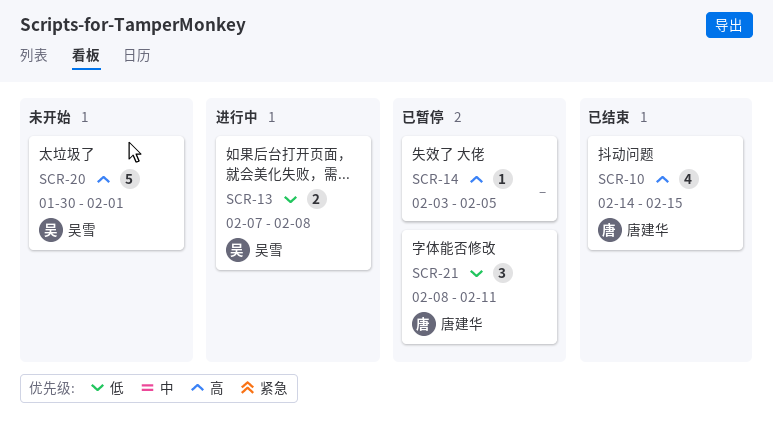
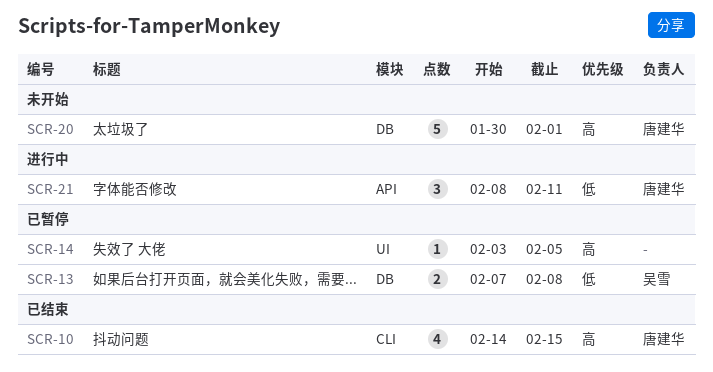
SCR-13, status: 进行中 -> 已暂停
SCR-20, owner: 吴雪 -> 唐建华
SCR-21, status: 已暂停 -> 进行中

